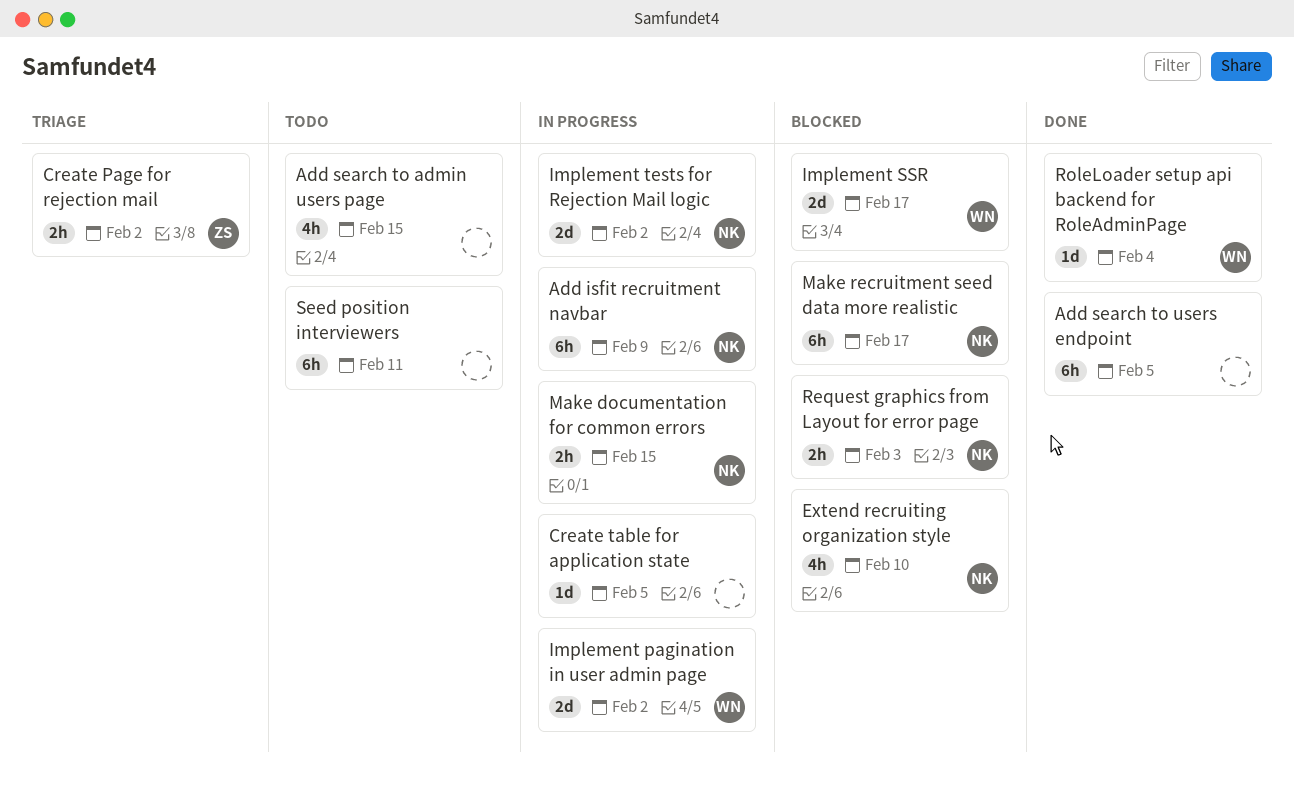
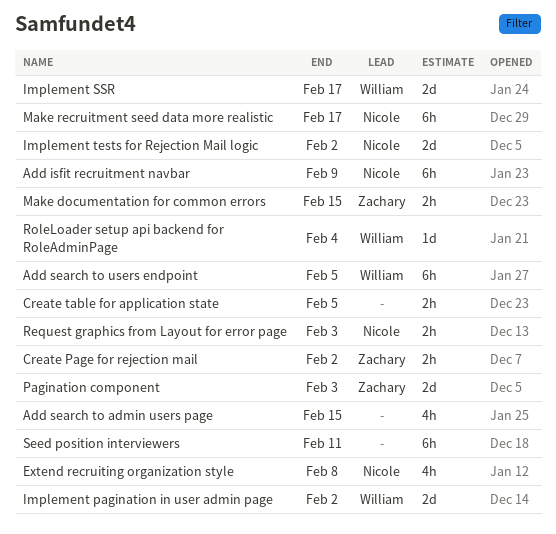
Add search to users endpoint, owner: none -> William
Create table for application state, estimate: 1d -> 2h
Extend recruiting organization style, due: Feb 10 -> Feb 8
Make documentation for common errors, owner: Nicole -> Zachary
Pagination component: none -> present

